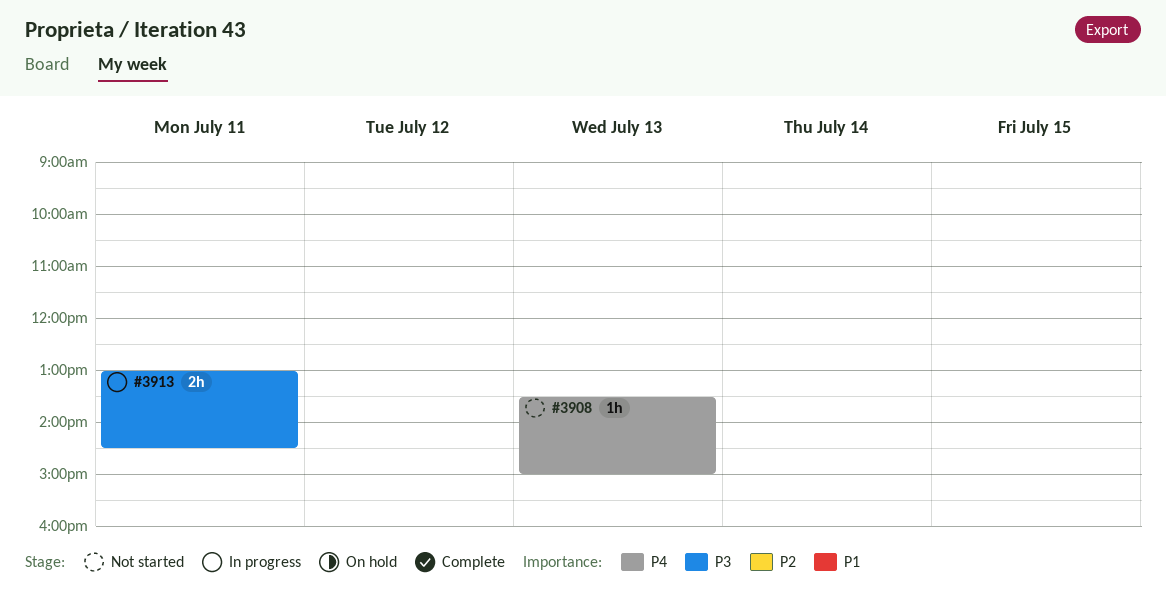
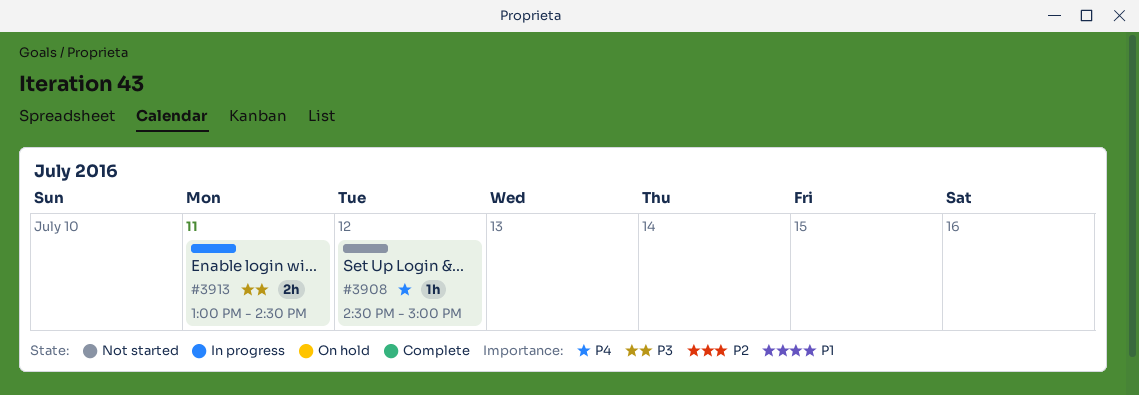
#3908, day: Jul 13 -> Jul 12
#3908, begins: 13:30 -> 14:30

